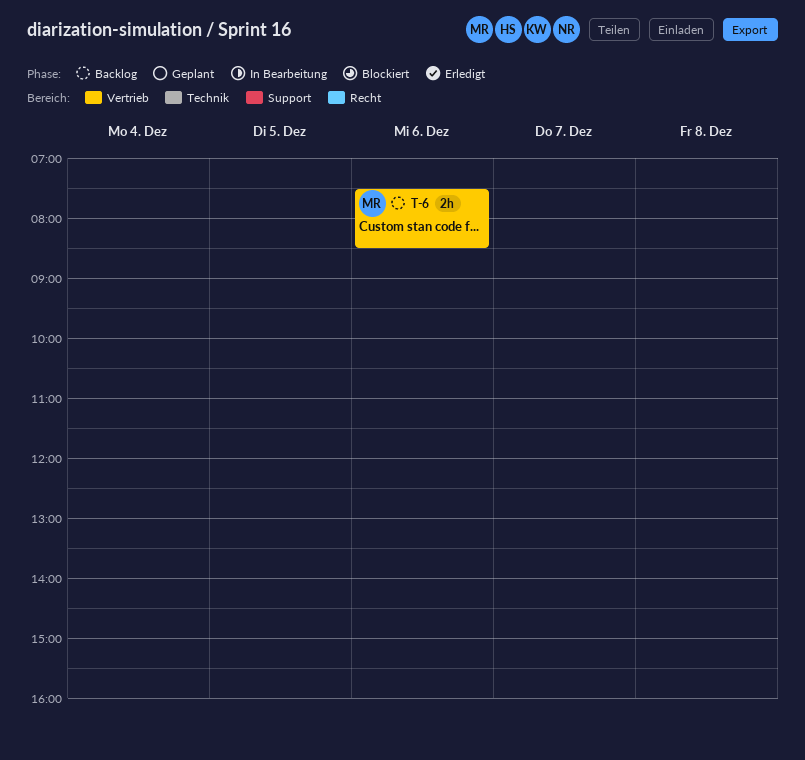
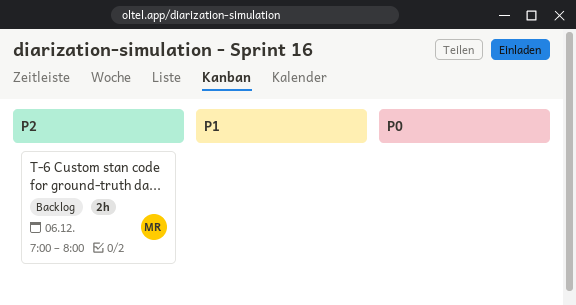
T-6, begins: 07:30 -> 07:00
T-6, ends: 08:30 -> 08:00

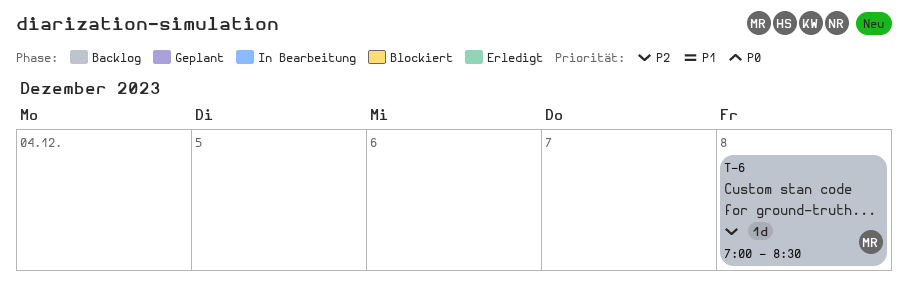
T-6, estimate: 2h -> 1d
T-6, day: Dec 6 -> Dec 8
T-6, ends: 08:00 -> 08:30

